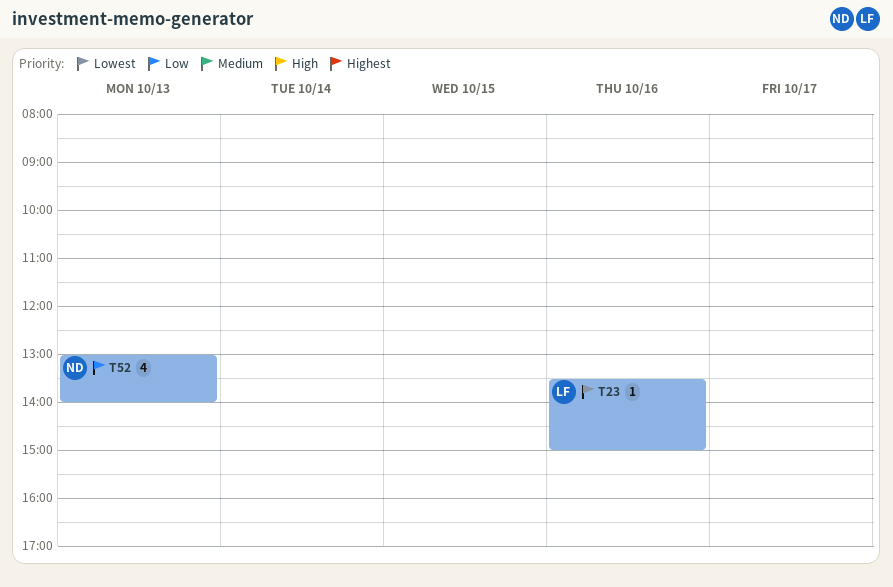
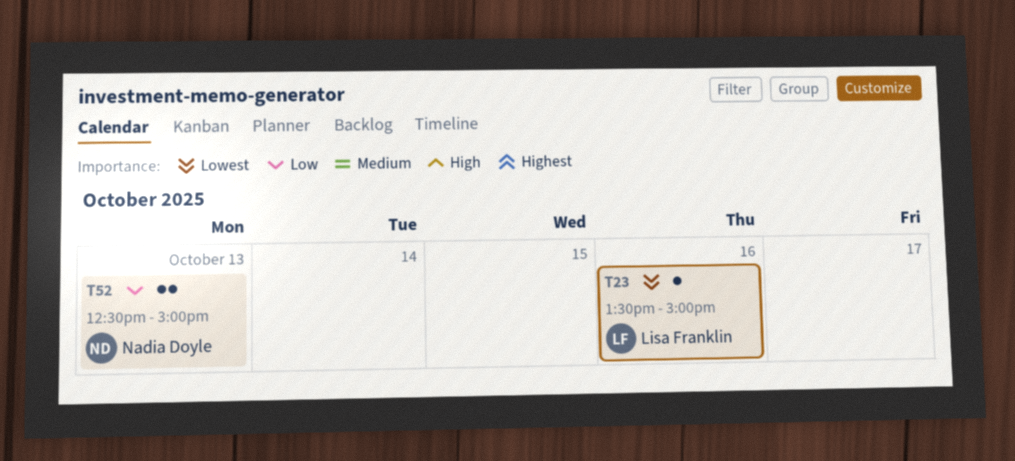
T52, estimate: 4 -> 2
T52, begins: 13:00 -> 12:30
T52, ends: 14:00 -> 15:00

